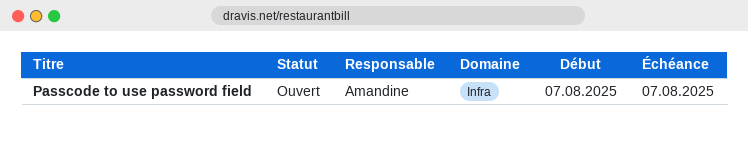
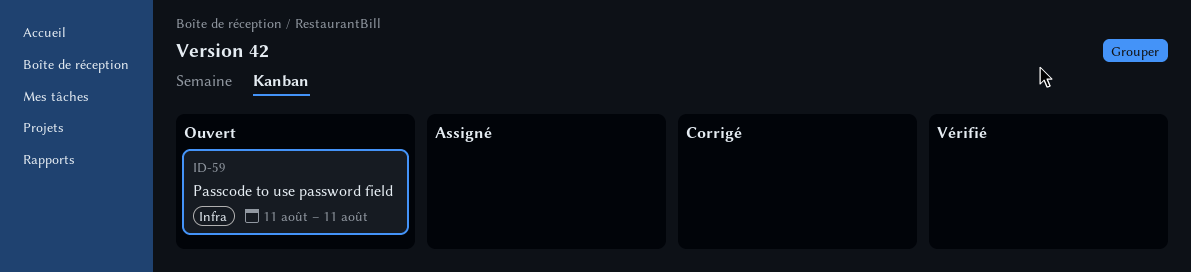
Passcode to use password field, start: Aug 7 -> Aug 11
Passcode to use password field, due: Aug 7 -> Aug 11

